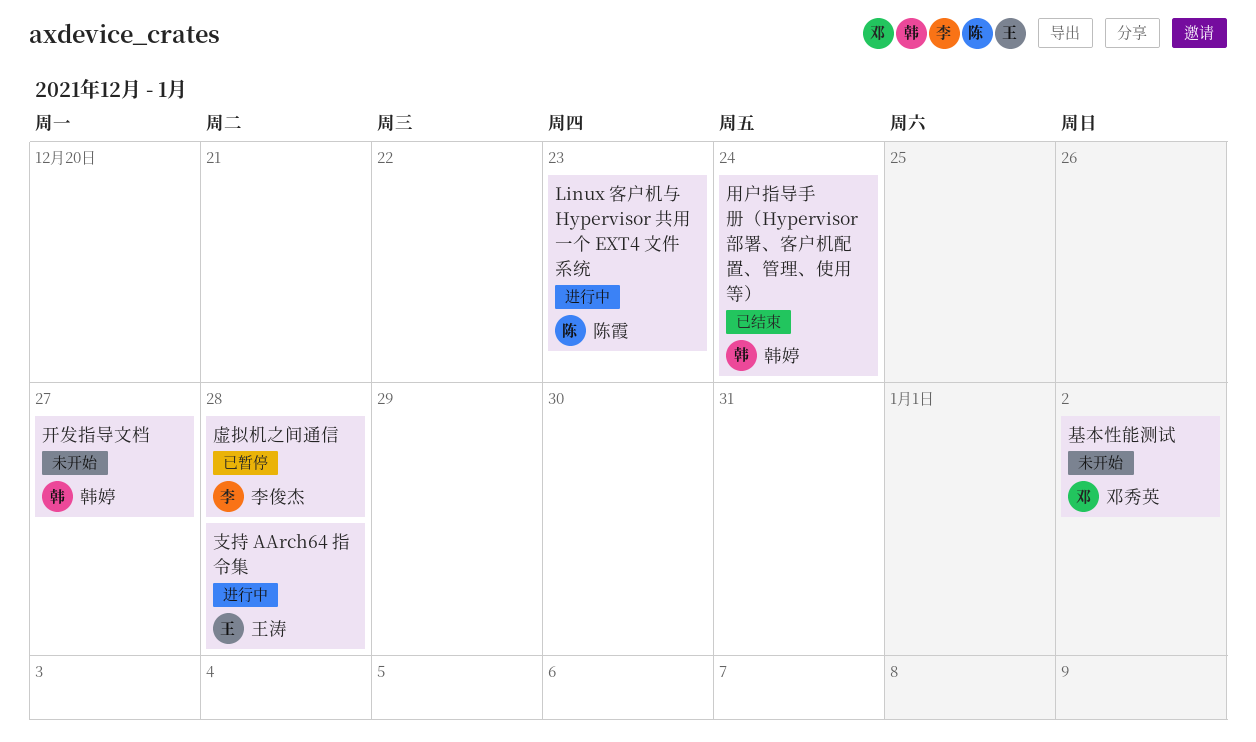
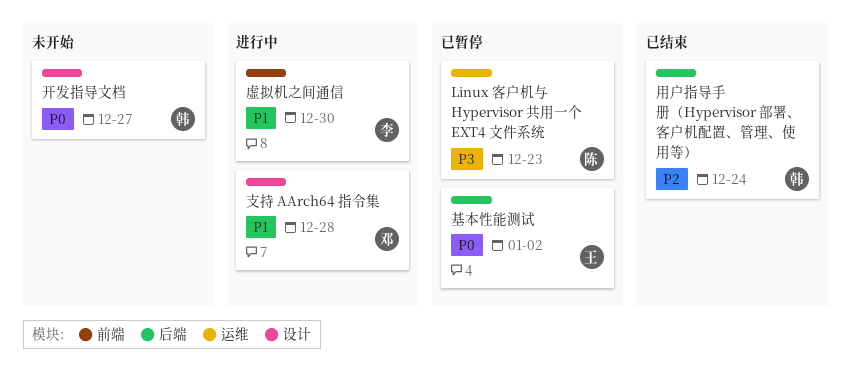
Linux 客户机与 Hypervisor 共用一个 EXT4 文件系统, status: 进行中 -> 已暂停
基本性能测试, status: 未开始 -> 已暂停
基本性能测试, owner: 邓秀英 -> 王涛
支持 AArch64 指令集, owner: 王涛 -> 邓秀英
虚拟机之间通信, status: 已暂停 -> 进行中
虚拟机之间通信, due: Dec 28 -> Dec 30

